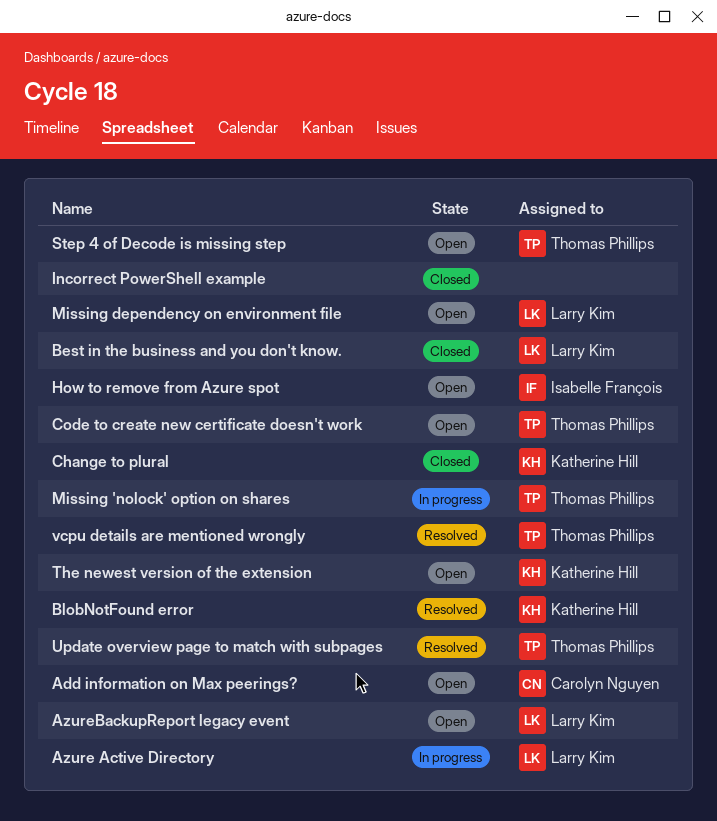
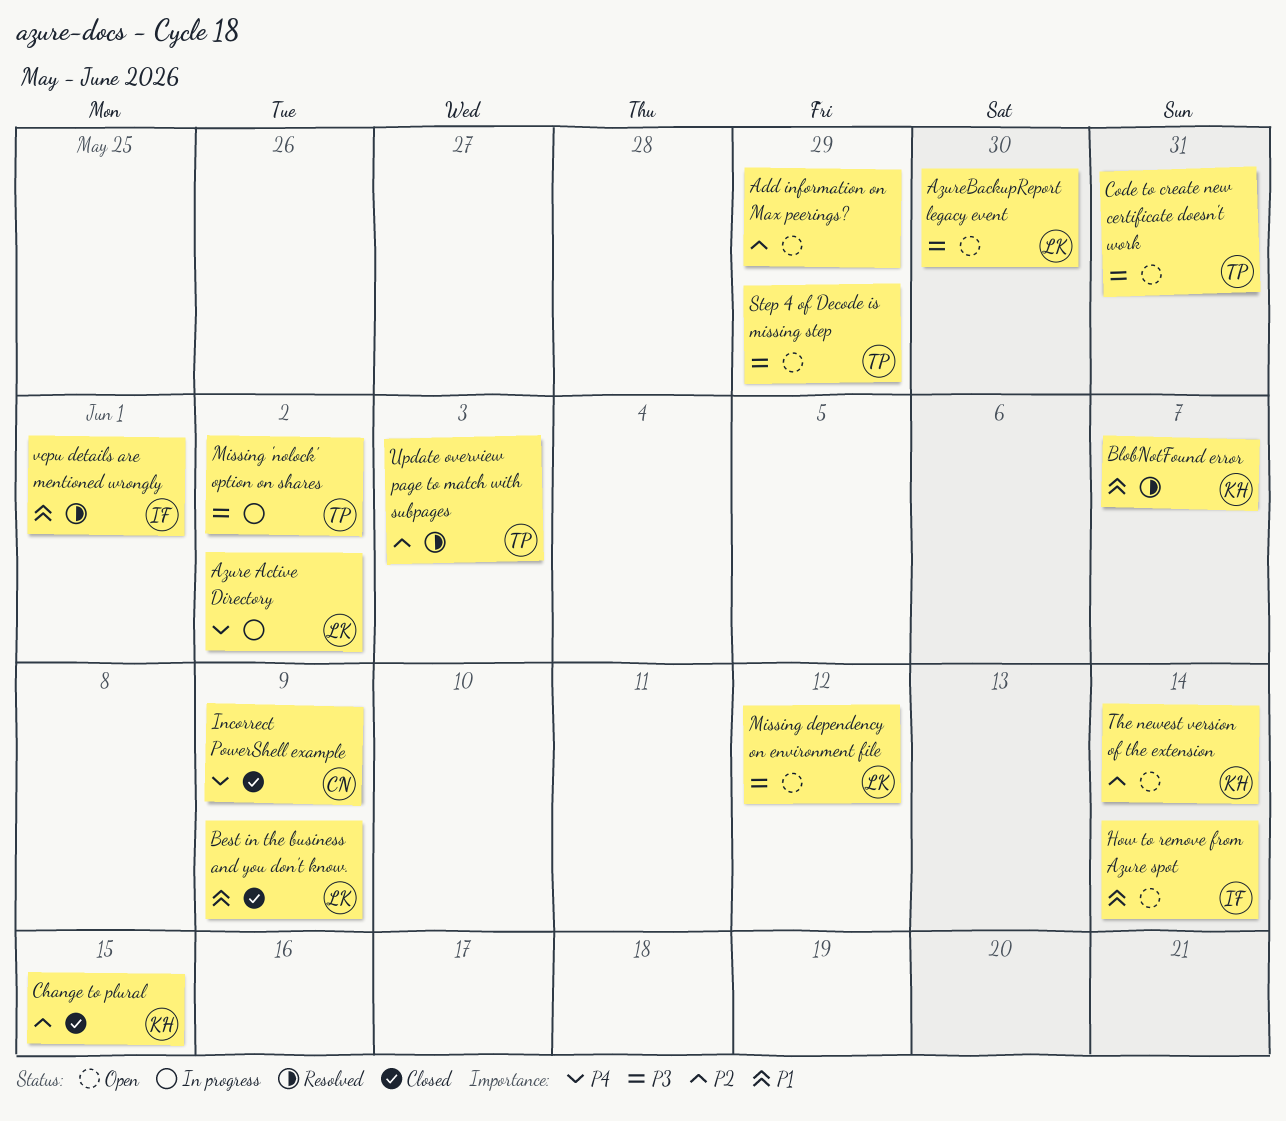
Add information on Max peerings?, owner: Carolyn Nguyen -> none
Incorrect PowerShell example, owner: none -> Carolyn Nguyen
vcpu details are mentioned wrongly, owner: Thomas Phillips -> Isabelle François

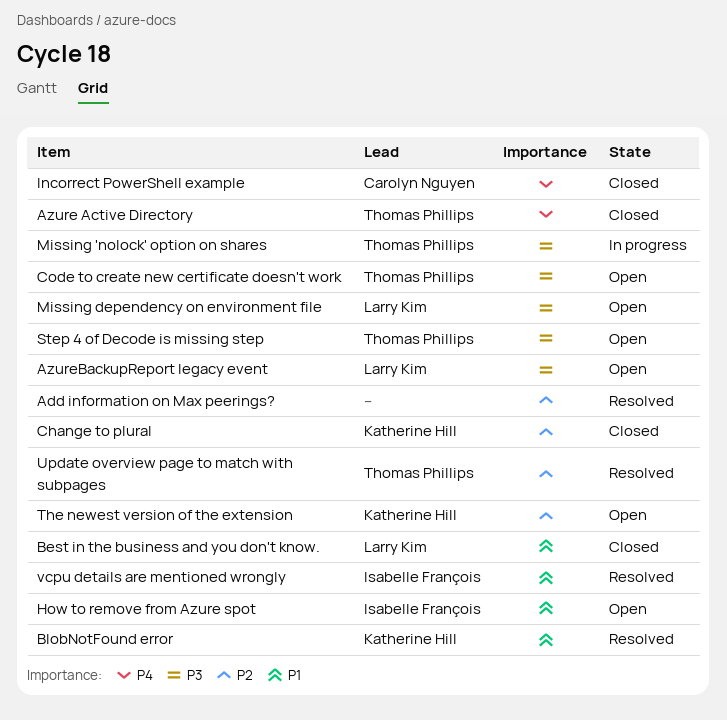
Add information on Max peerings?, status: Open -> Resolved
Azure Active Directory, status: In progress -> Closed
Azure Active Directory, owner: Larry Kim -> Thomas Phillips

